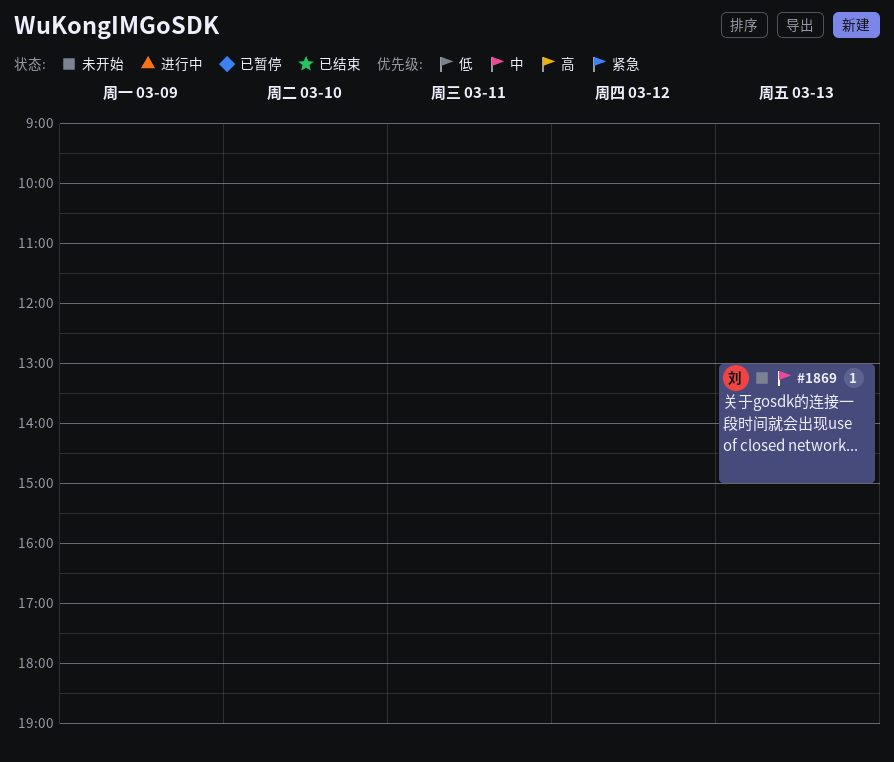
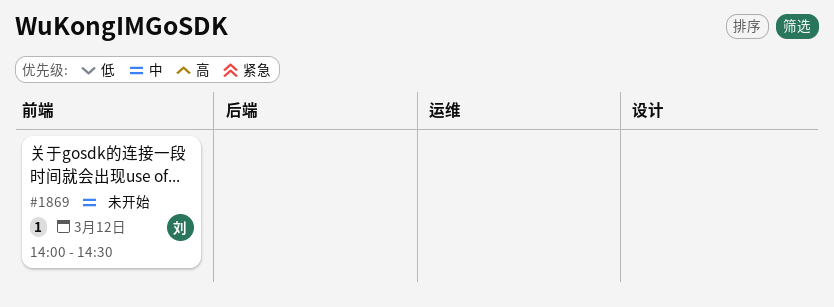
#1869, day: Mar 13 -> Mar 12
#1869, begins: 13:00 -> 14:00
#1869, ends: 15:00 -> 14:30

